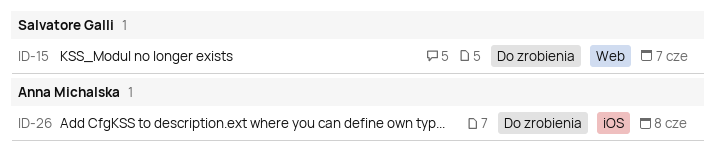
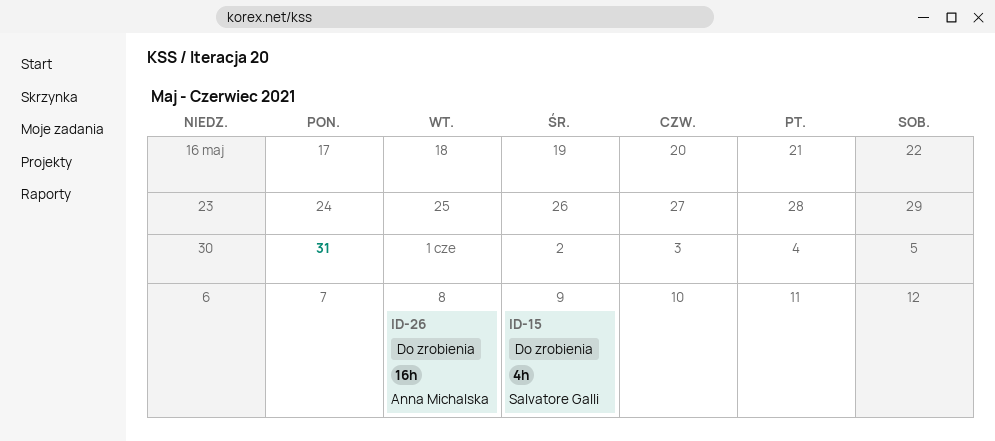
ID-15, due: Jun 7 -> Jun 9

